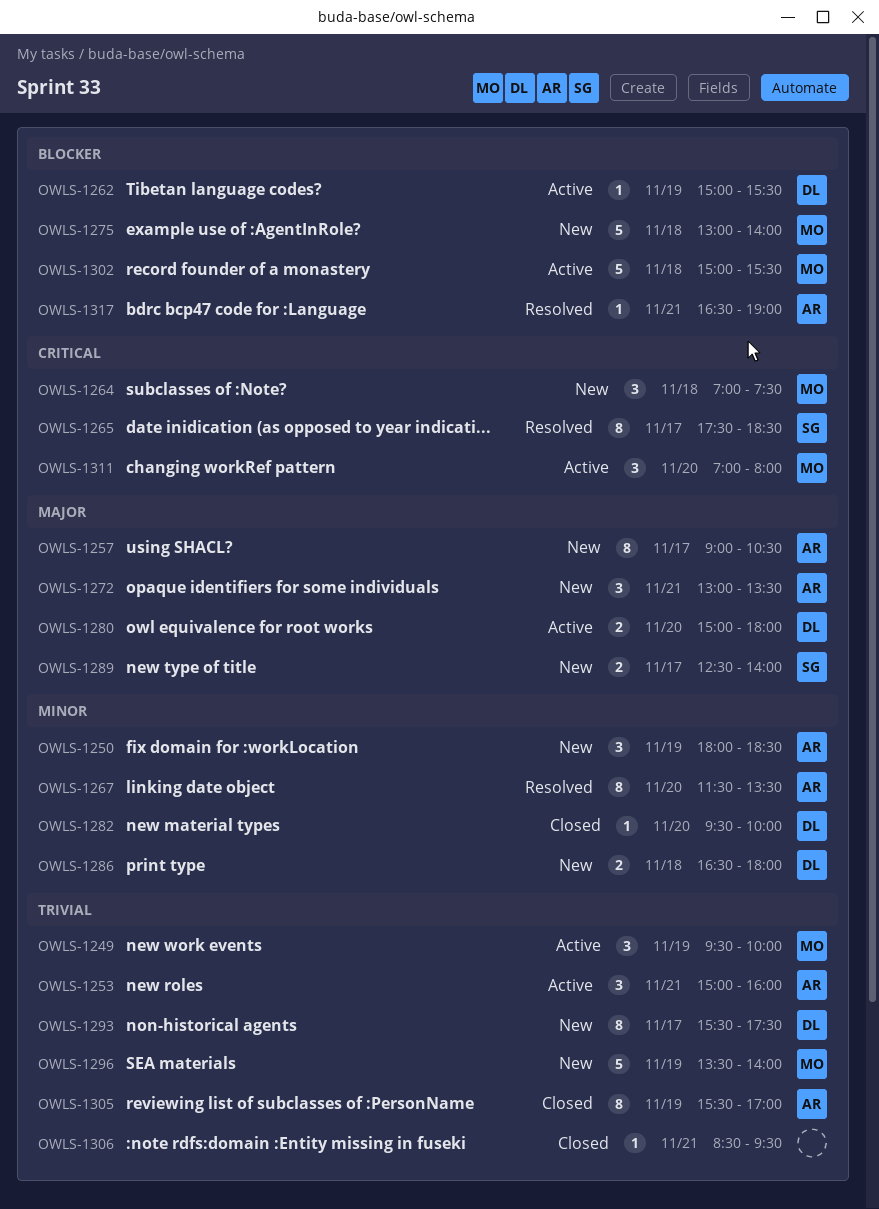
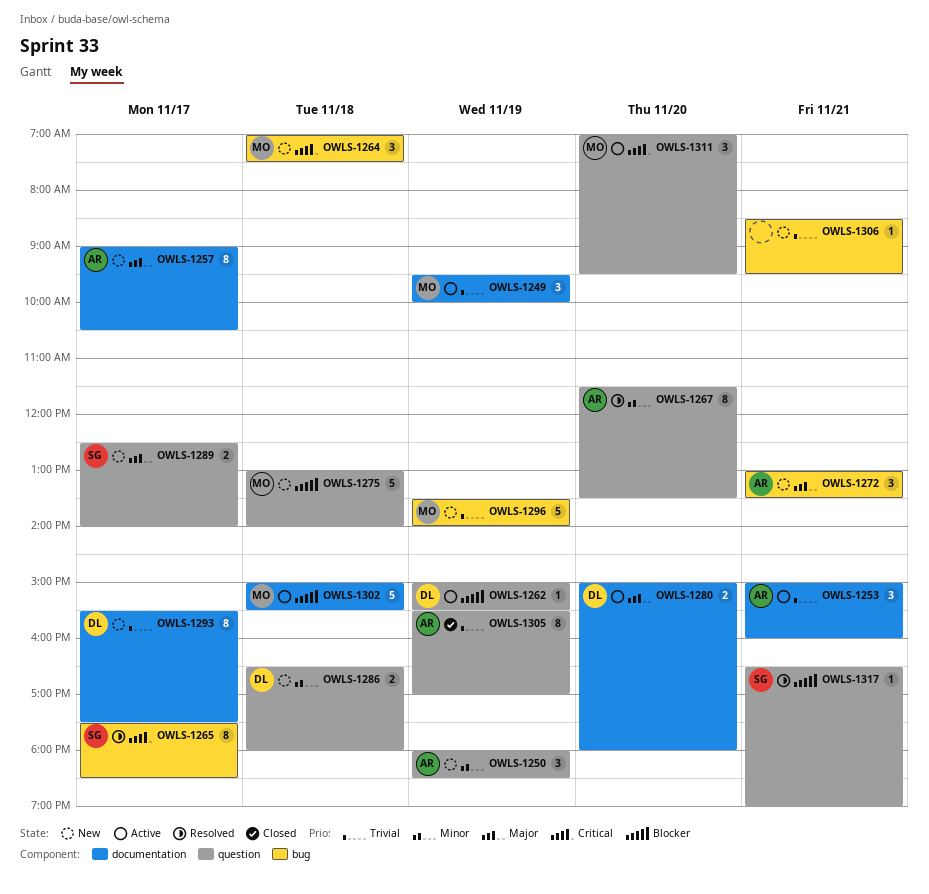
OWLS-1282: present -> none
OWLS-1306, status: Closed -> New
OWLS-1311, ends: 08:00 -> 09:30
OWLS-1317, owner: AR -> SG

